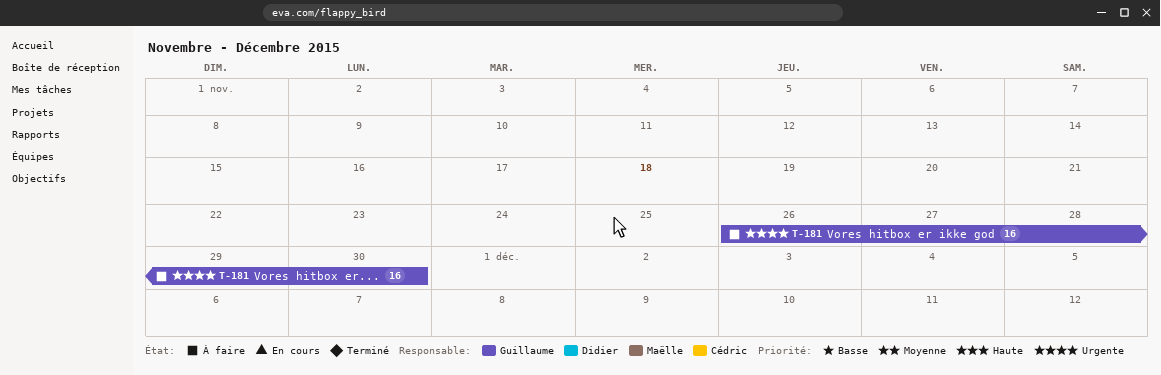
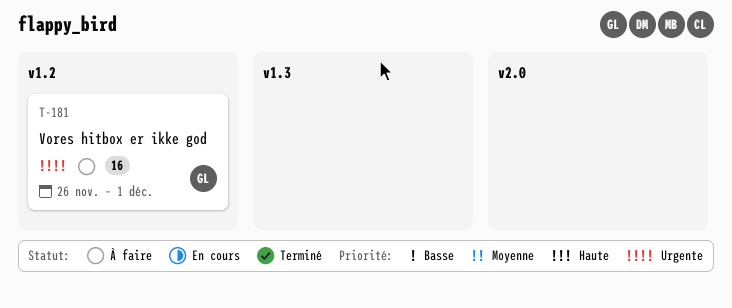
T-181, due: Nov 30 -> Dec 1

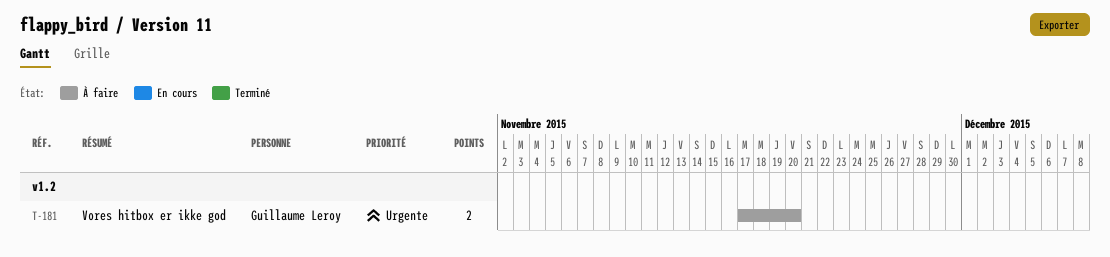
T-181, estimate: 16 -> 2
T-181, start: Nov 26 -> Nov 17
T-181, due: Dec 1 -> Nov 20

